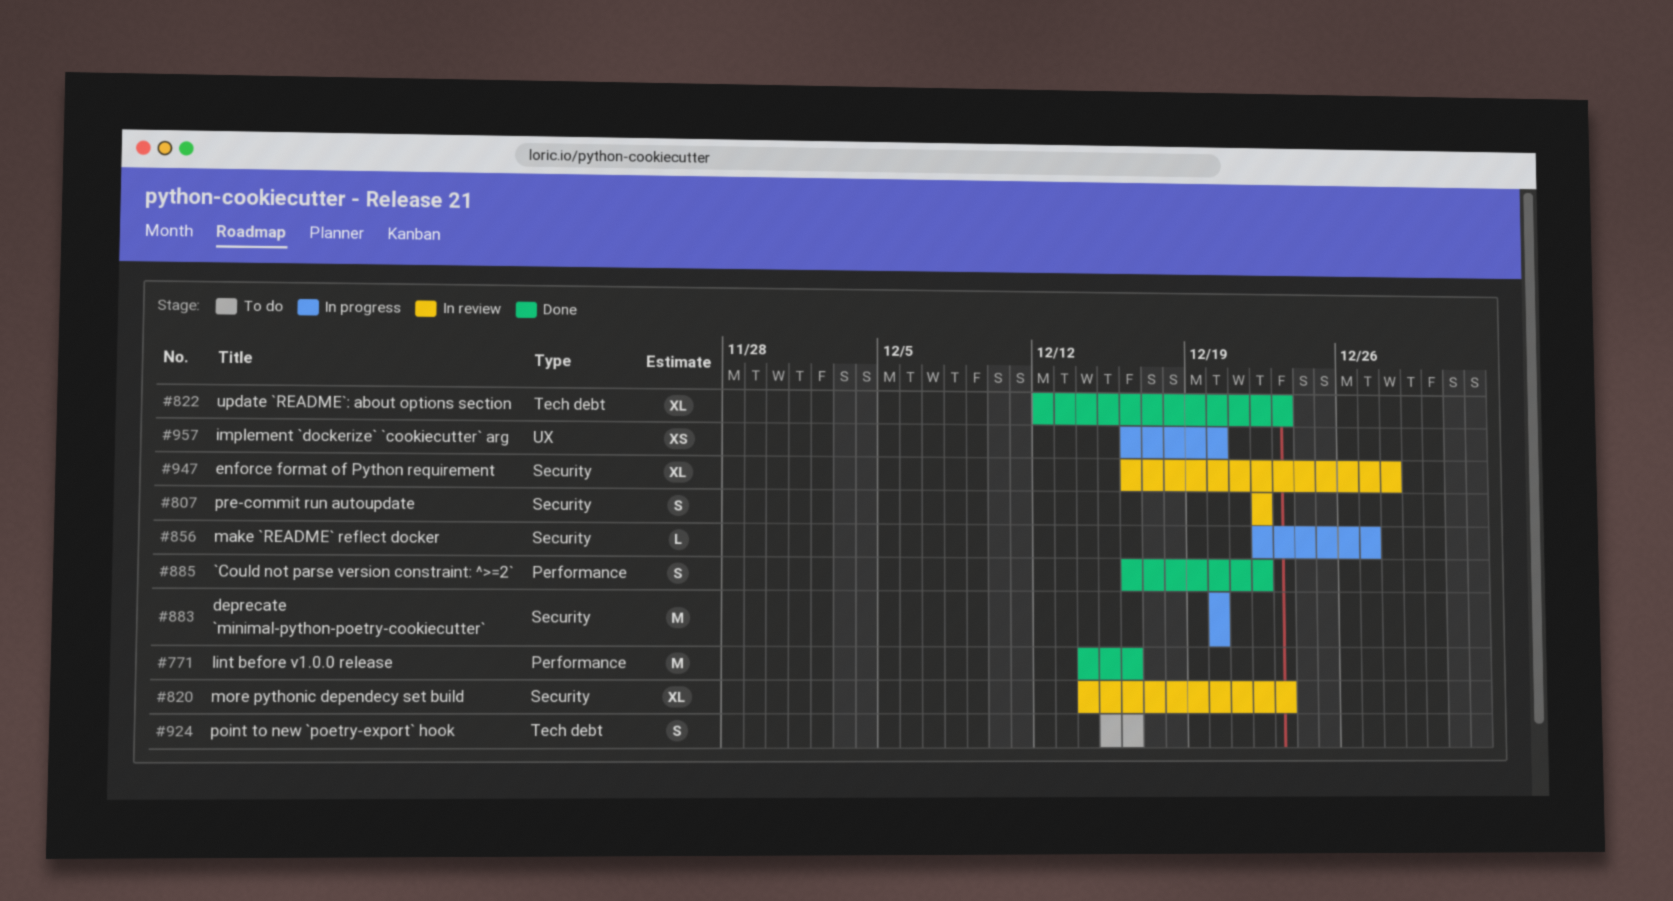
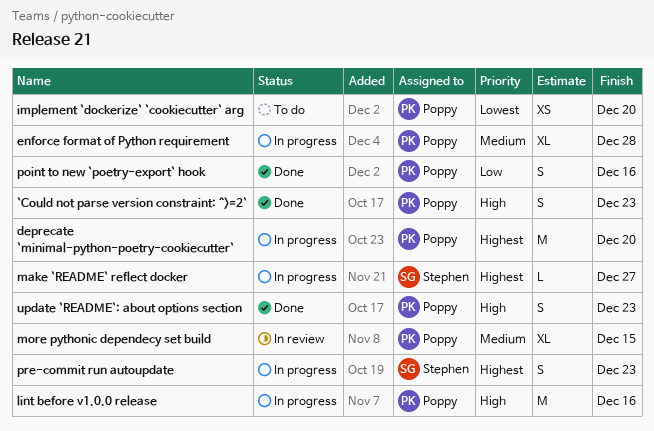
`Could not parse version constraint: ^>=2`, due: Dec 22 -> Dec 23
enforce format of Python requirement, status: In review -> In progress
implement `dockerize` `cookiecutter` arg, status: In progress -> To do
lint before v1.0.0 release, status: Done -> In progress
more pythonic dependecy set build, due: Dec 23 -> Dec 15
point to new `poetry-export` hook, status: To do -> Done
pre-commit run autoupdate, status: In review -> In progress
pre-commit run autoupdate, due: Dec 22 -> Dec 23
update `README`: about options section, estimate: XL -> S

